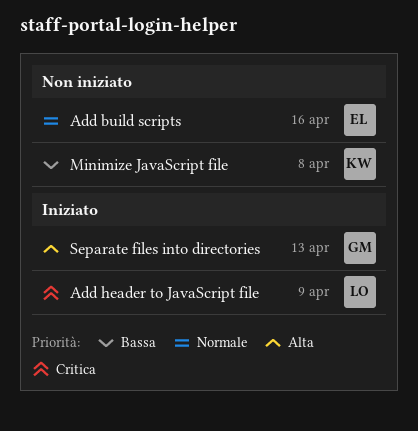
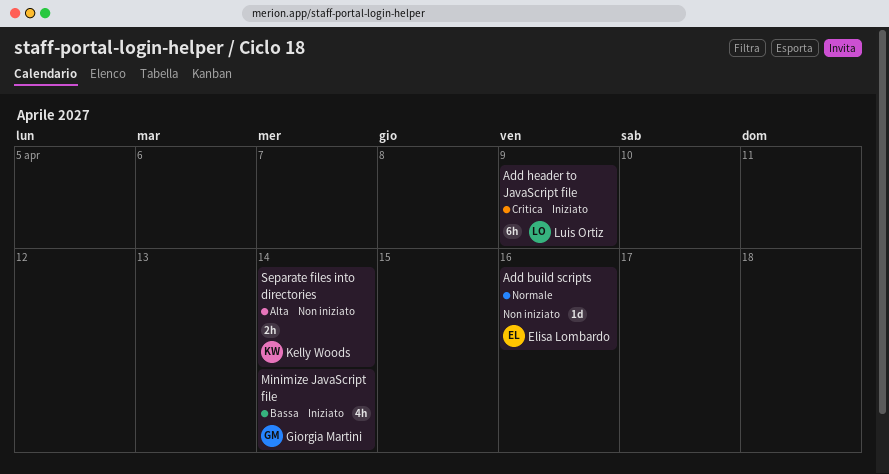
Minimize JavaScript file, status: Non iniziato -> Iniziato
Minimize JavaScript file, owner: Kelly Woods -> Giorgia Martini
Minimize JavaScript file, due: Apr 8 -> Apr 14
Separate files into directories, status: Iniziato -> Non iniziato
Separate files into directories, owner: Giorgia Martini -> Kelly Woods
Separate files into directories, due: Apr 13 -> Apr 14

